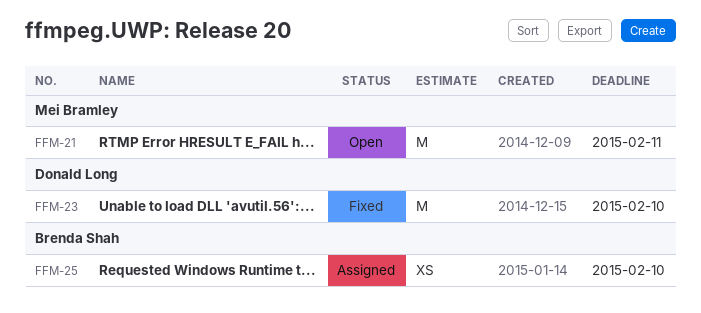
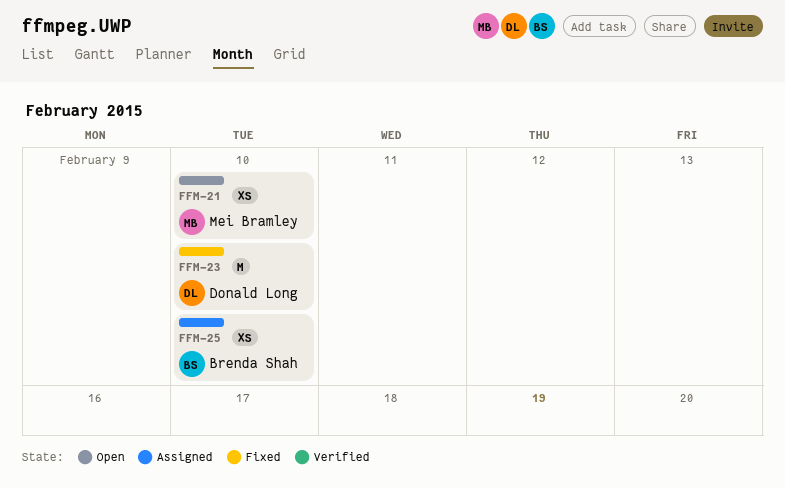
FFM-21, estimate: M -> XS
FFM-21, due: Feb 11 -> Feb 10

